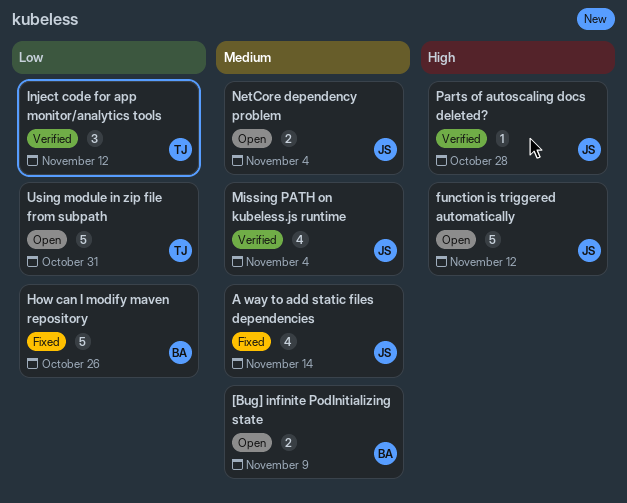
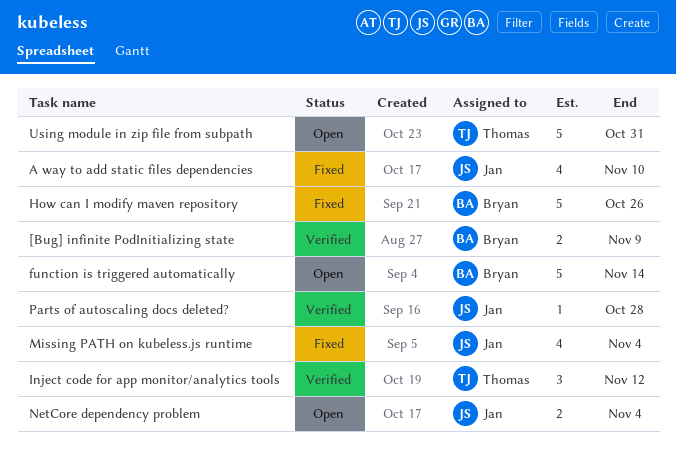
[Bug] infinite PodInitializing state, status: Open -> Verified
A way to add static files dependencies, due: Nov 14 -> Nov 10
function is triggered automatically, owner: Jan -> Bryan
function is triggered automatically, due: Nov 12 -> Nov 14
Missing PATH on kubeless.js runtime, status: Verified -> Fixed

